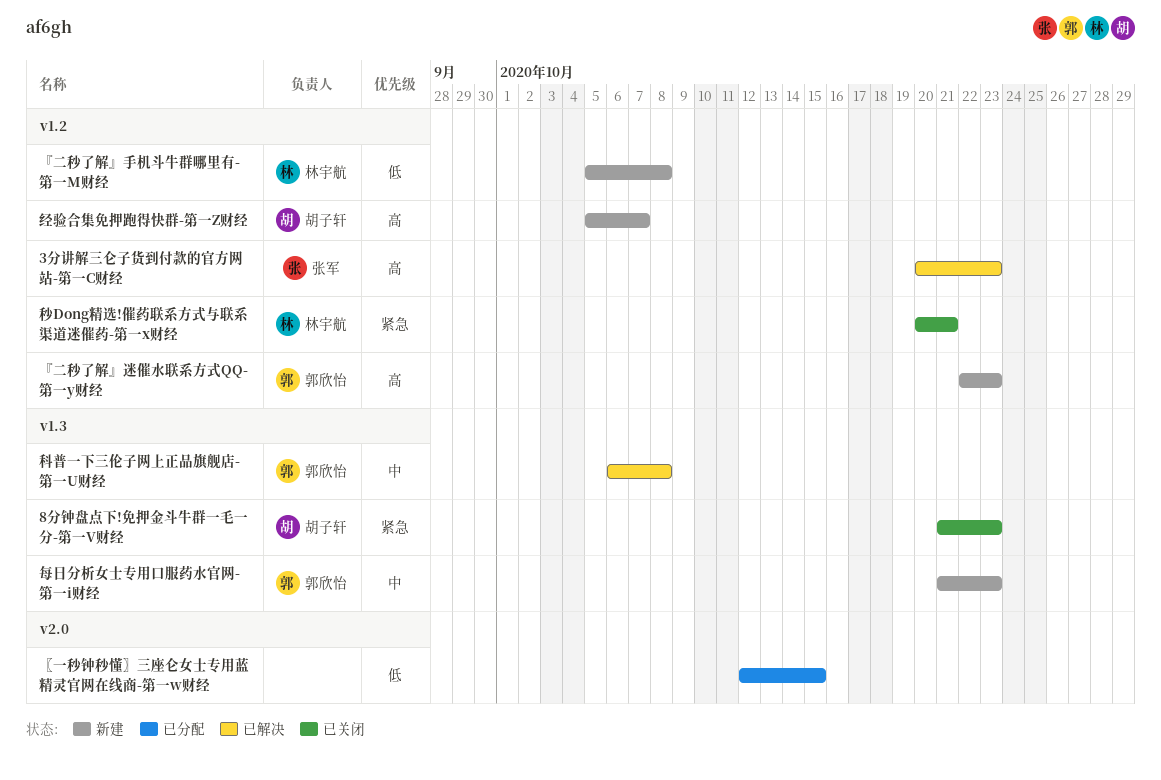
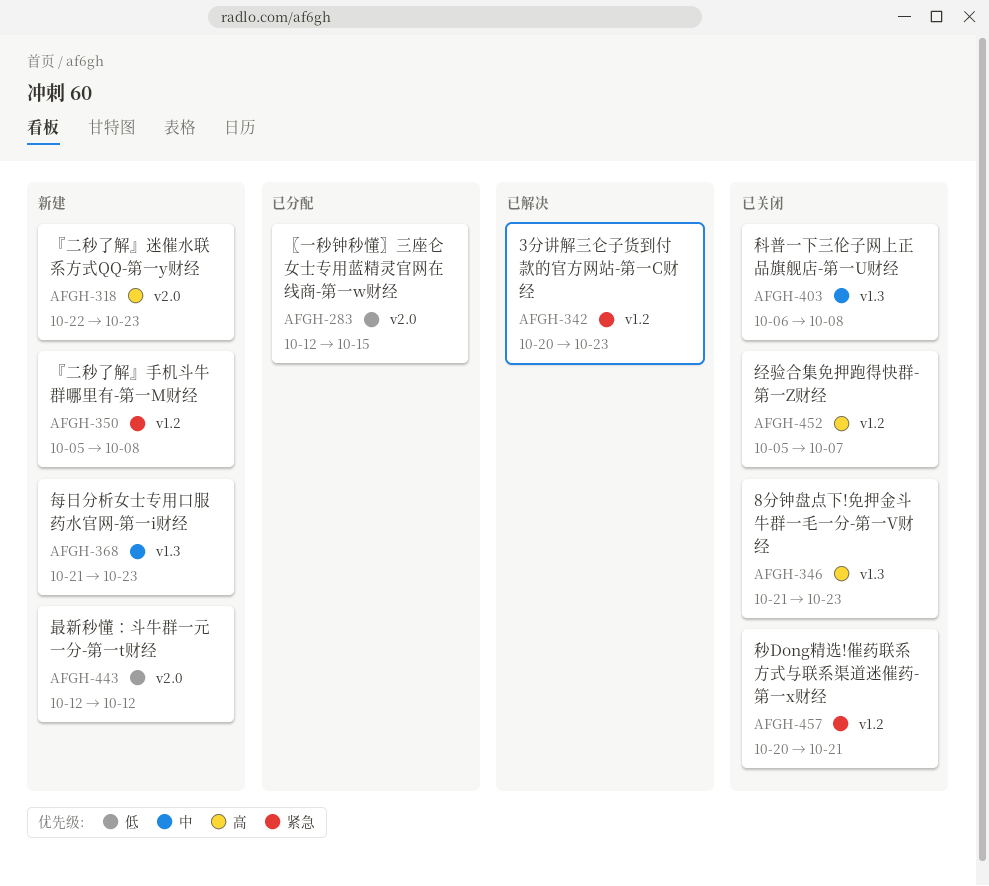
3分讲解三仑子货到付款的官方网站-第一C财经, priority: 高 -> 紧急
8分钟盘点下!免押金斗牛群一毛一分-第一V财经, priority: 紧急 -> 高
『二秒了解』手机斗牛群哪里有-第一M财经, priority: 低 -> 紧急
『二秒了解』迷催水联系方式QQ-第一y财经, label: v1.2 -> v2.0
最新秒懂：斗牛群一元一分-第一t财经: none -> present
科普一下三伦子网上正品旗舰店-第一U财经, status: 已解决 -> 已关闭
经验合集免押跑得快群-第一Z财经, status: 新建 -> 已关闭

